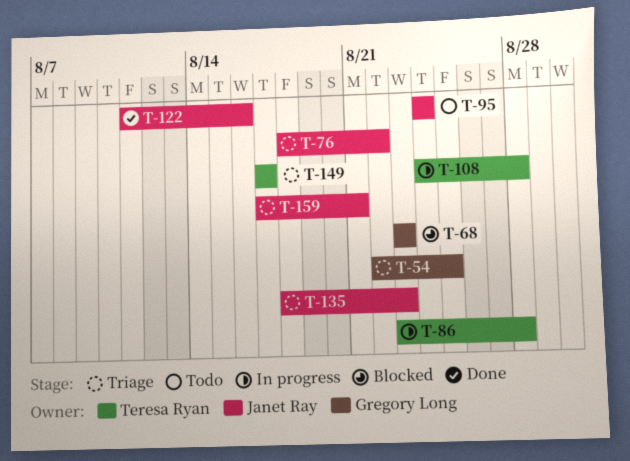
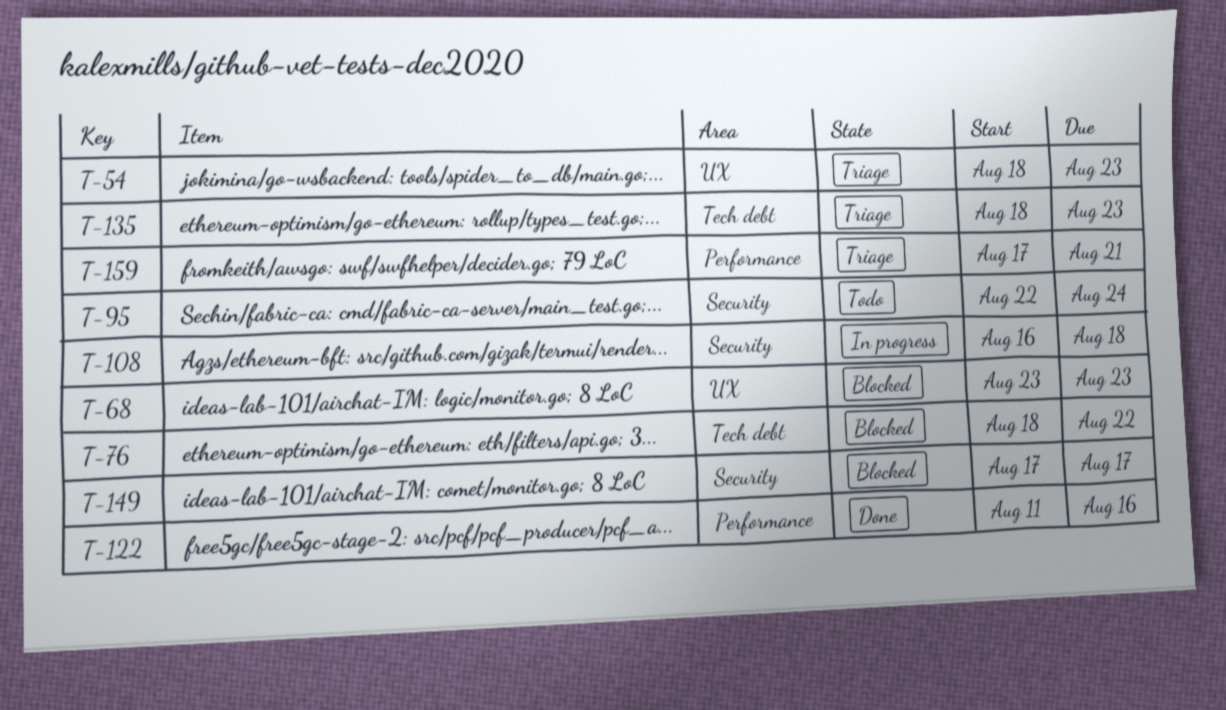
T-54, start: Aug 22 -> Aug 18
T-54, due: Aug 25 -> Aug 23
T-76, status: Triage -> Blocked
T-86: present -> none
T-95, start: Aug 24 -> Aug 22
T-108, start: Aug 24 -> Aug 16
T-108, due: Aug 28 -> Aug 18
T-149, status: Triage -> Blocked

